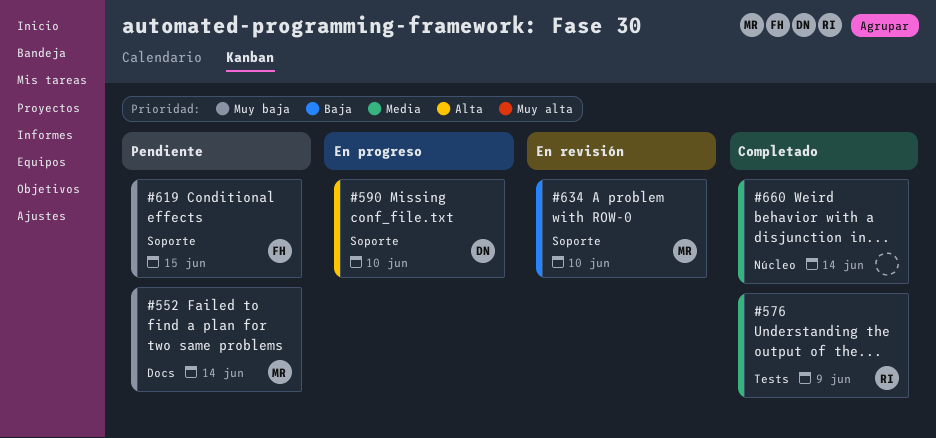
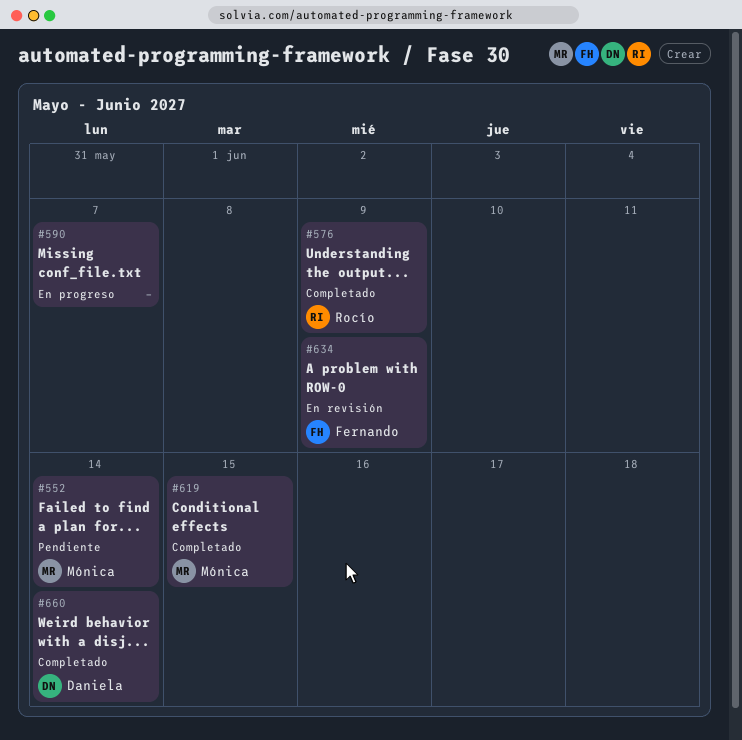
#590, owner: Daniela -> none
#590, due: Jun 10 -> Jun 7
#619, status: Pendiente -> Completado
#619, owner: Fernando -> Mónica
#634, owner: Mónica -> Fernando
#634, due: Jun 10 -> Jun 9
#660, owner: none -> Daniela

